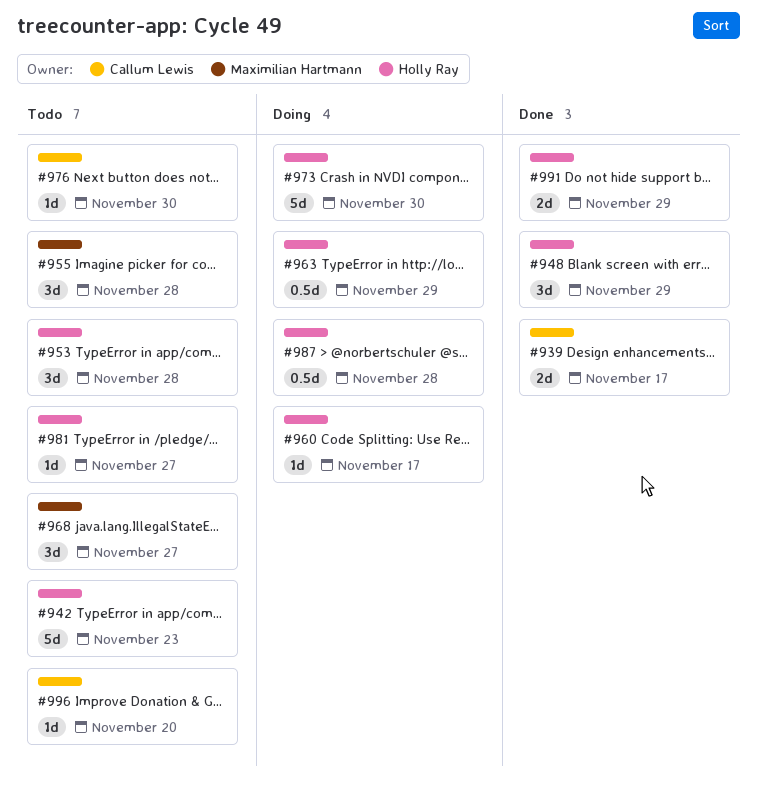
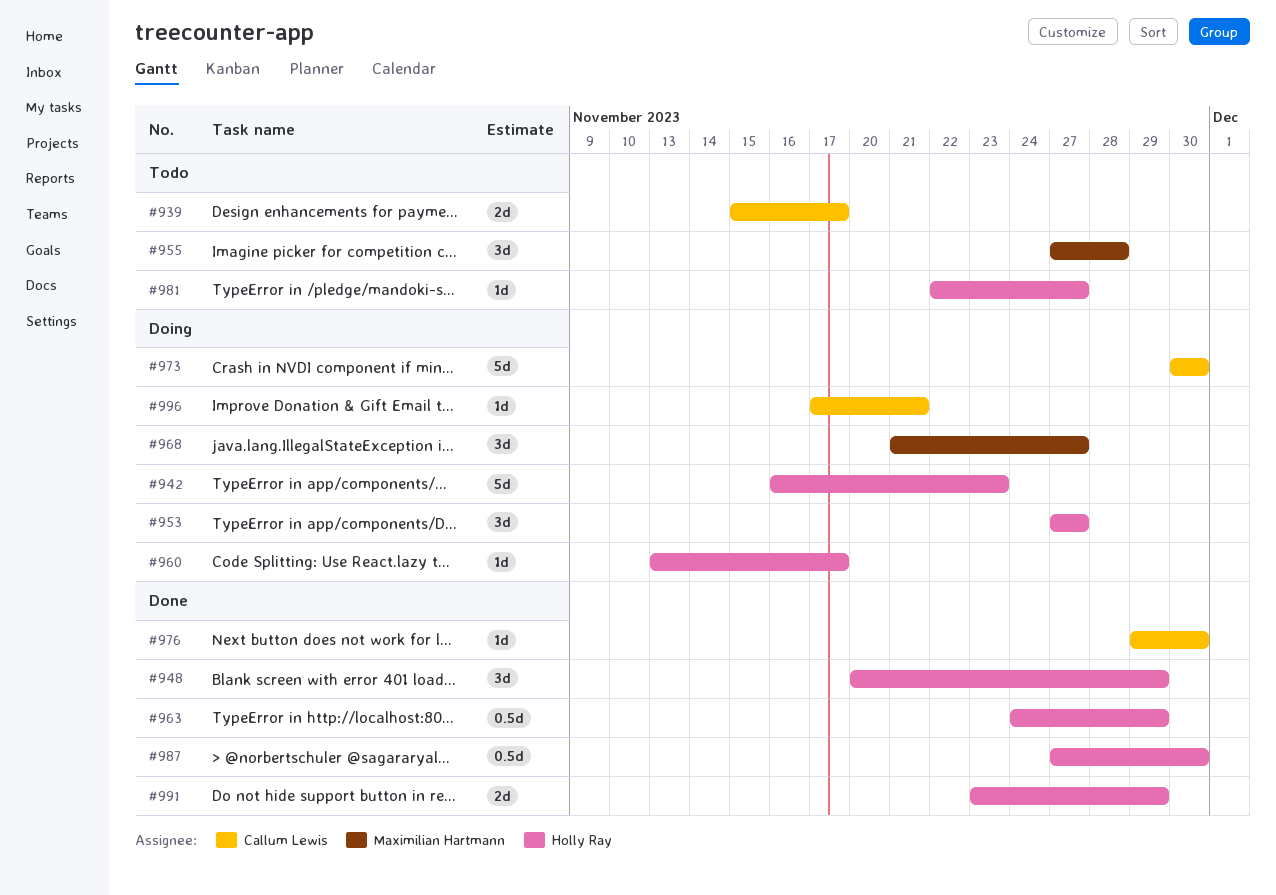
#939, status: Done -> Todo
#942, status: Todo -> Doing
#953, status: Todo -> Doing
#953, due: Nov 28 -> Nov 27
#963, status: Doing -> Done
#968, status: Todo -> Doing
#973, owner: Holly Ray -> Callum Lewis
#976, status: Todo -> Done
#987, status: Doing -> Done
#987, due: Nov 28 -> Nov 30
#996, status: Todo -> Doing
#996, due: Nov 20 -> Nov 21

